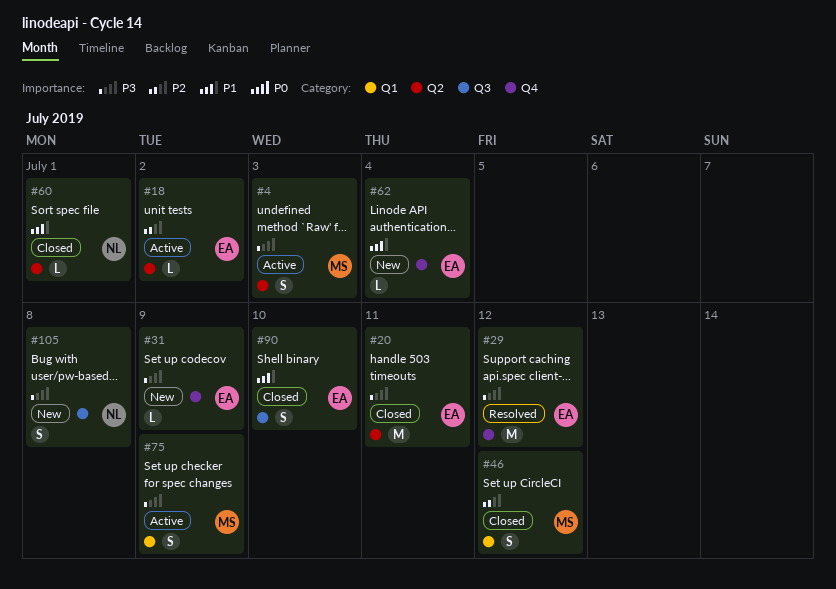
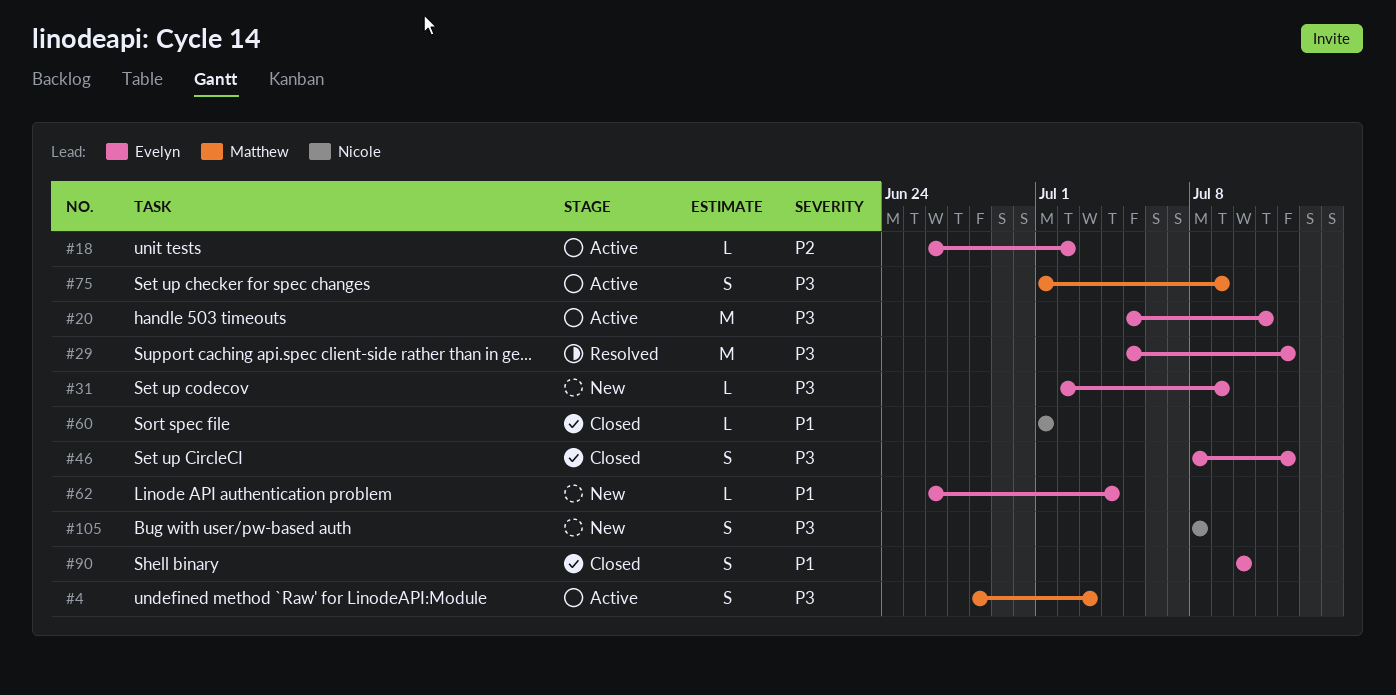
#20, status: Closed -> Active
#46, owner: Matthew -> Evelyn
#46, priority: P2 -> P3

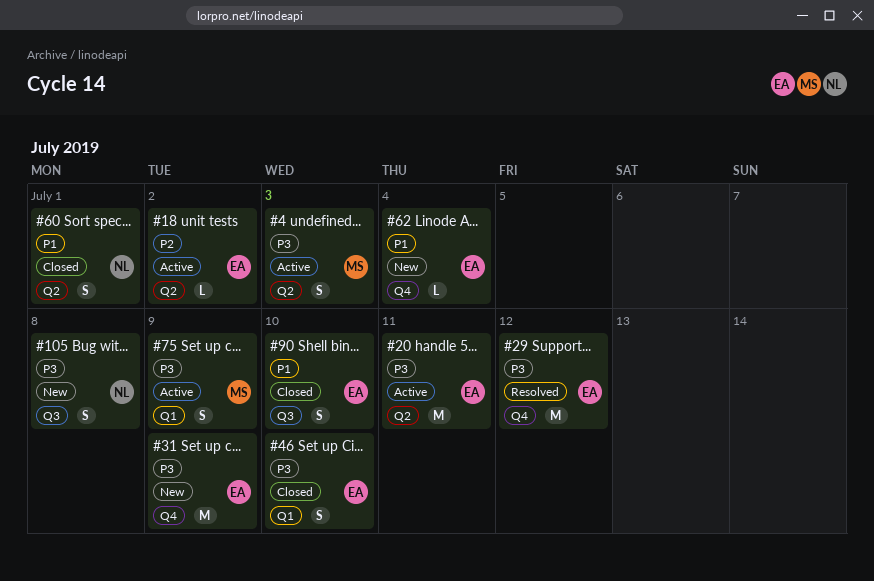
#31, estimate: L -> M
#46, due: Jul 12 -> Jul 10
#60, estimate: L -> S

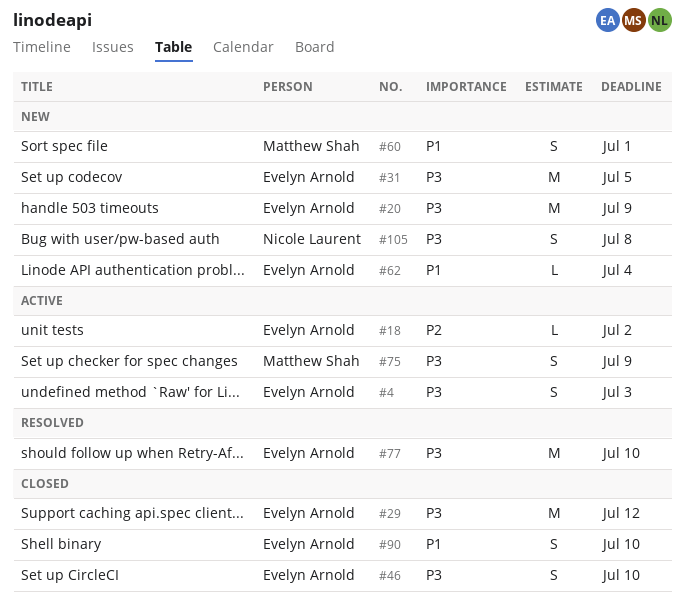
#4, owner: Matthew Shah -> Evelyn Arnold
#20, status: Active -> New
#20, due: Jul 11 -> Jul 9
#29, status: Resolved -> Closed
#31, due: Jul 9 -> Jul 5
#60, status: Closed -> New
#60, owner: Nicole Laurent -> Matthew Shah
#77: none -> present

